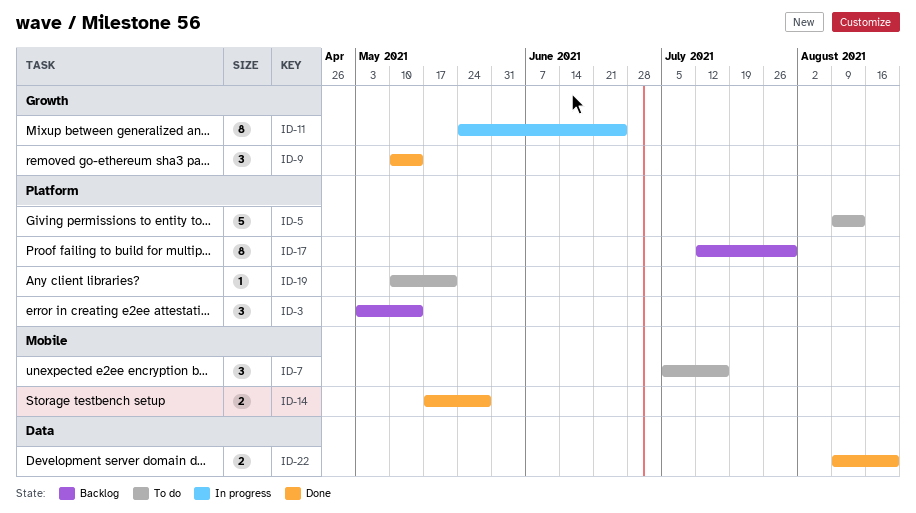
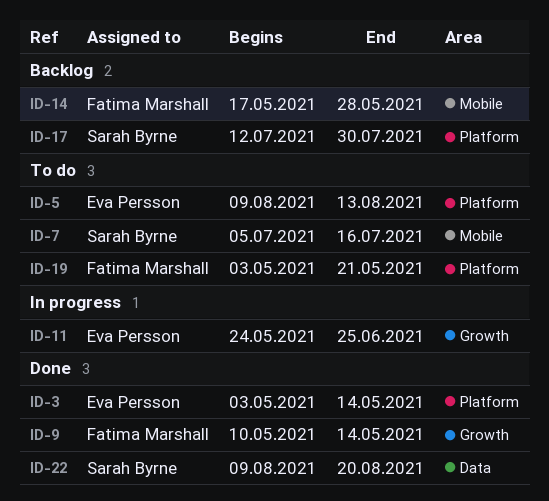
ID-3, status: Backlog -> Done
ID-14, status: Done -> Backlog
ID-19, start: May 10 -> May 3

